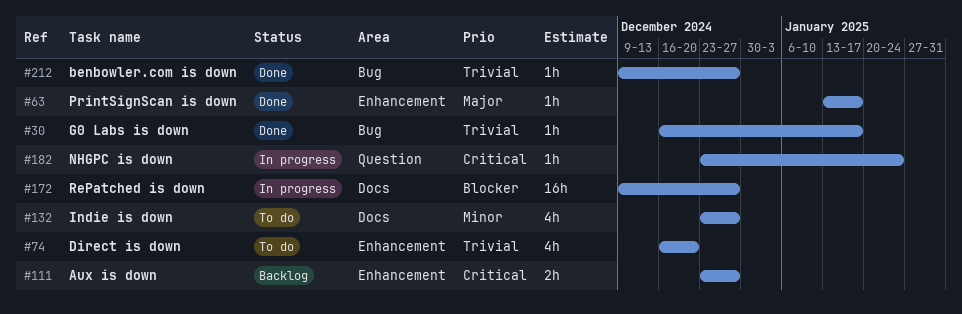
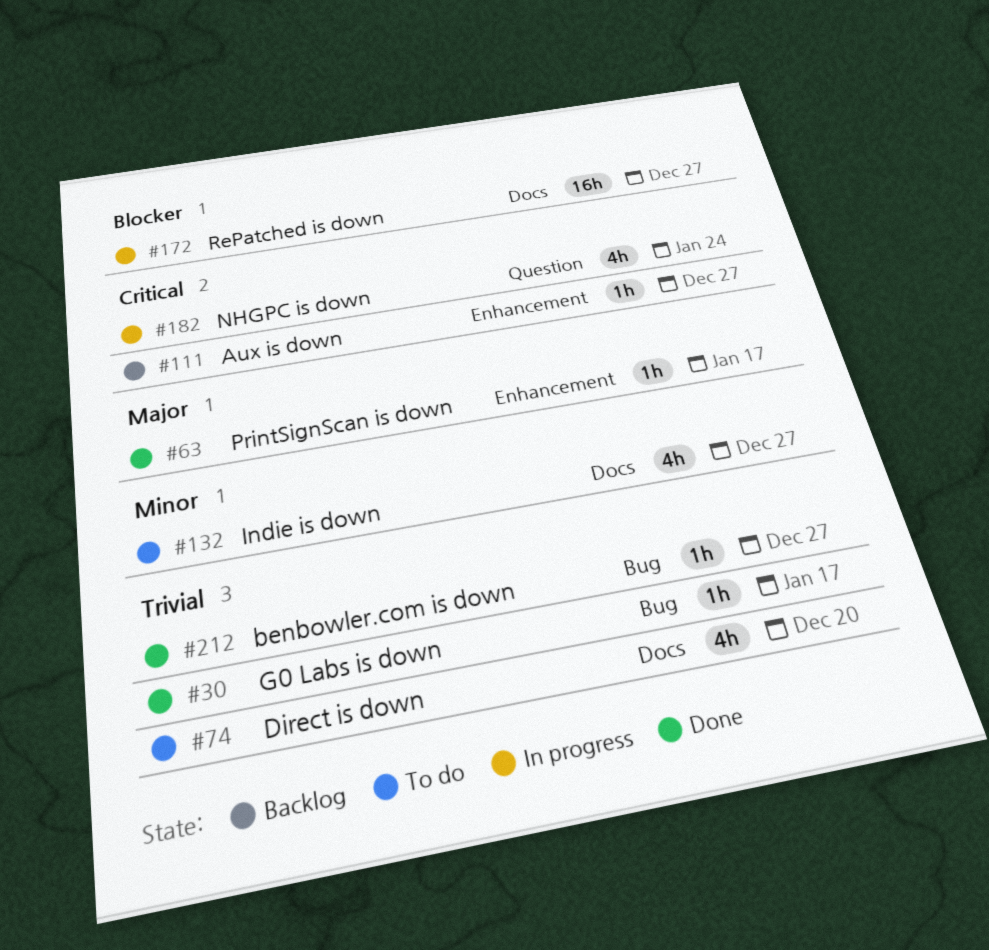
#74, label: Enhancement -> Docs
#111, estimate: 2h -> 1h
#182, estimate: 1h -> 4h

